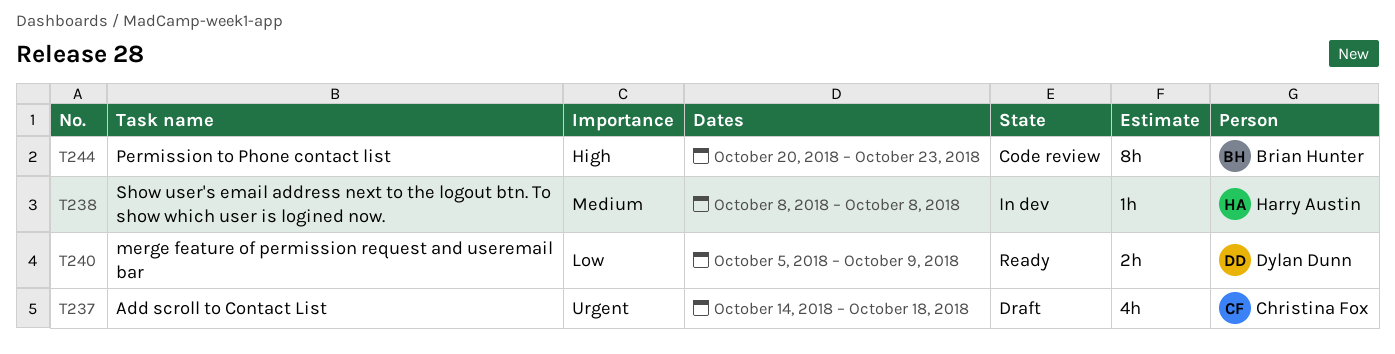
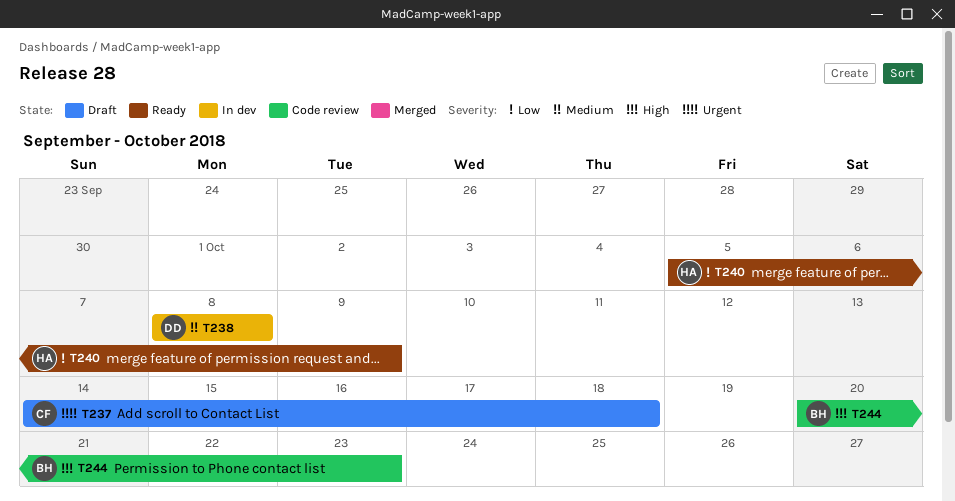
T238, owner: Harry Austin -> Dylan Dunn
T240, owner: Dylan Dunn -> Harry Austin

